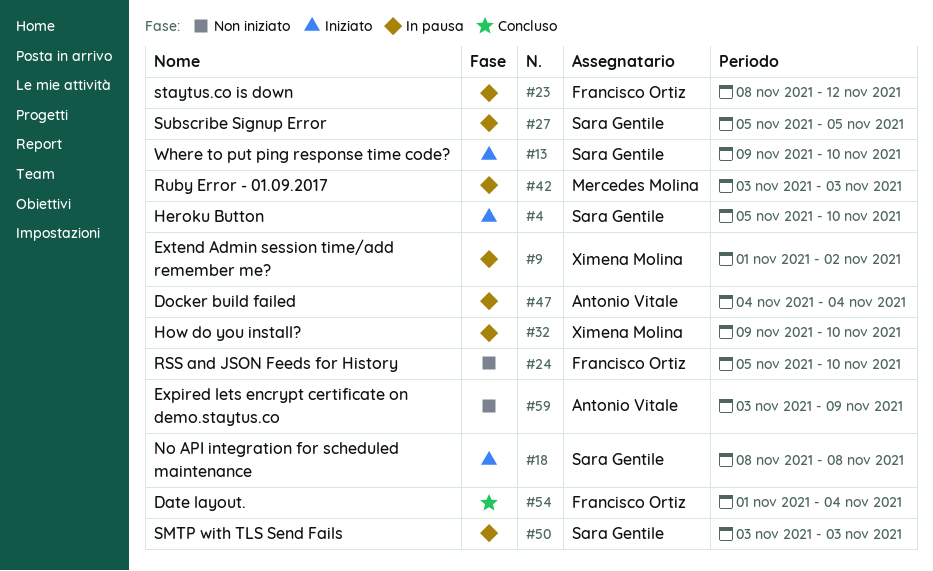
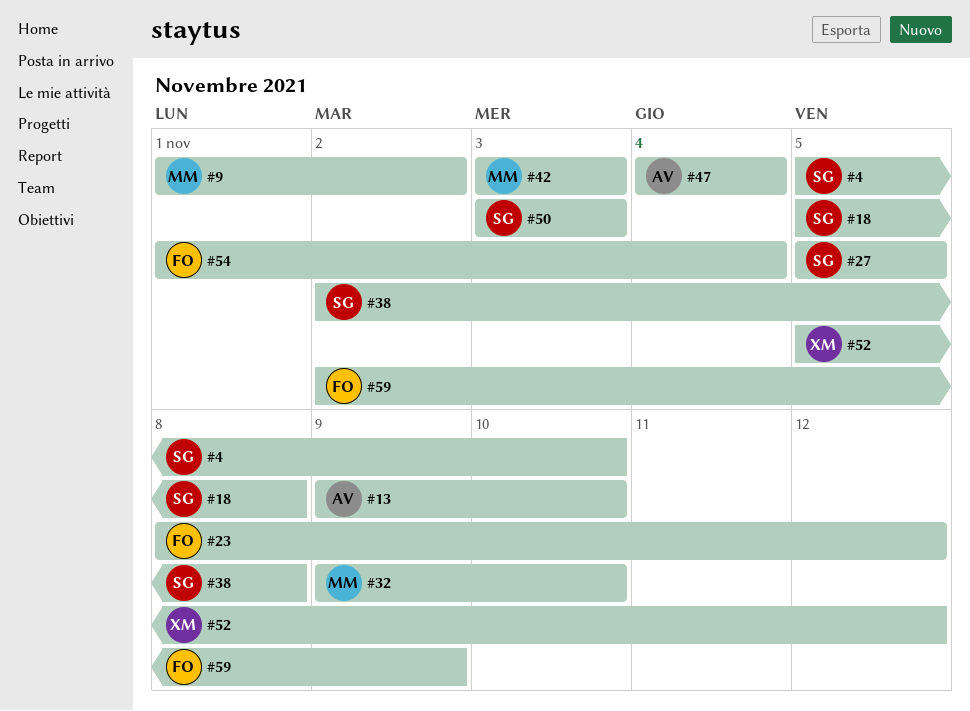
#9, owner: Ximena Molina -> Mercedes Molina
#13, owner: Sara Gentile -> Antonio Vitale
#18, start: Nov 8 -> Nov 5
#24: present -> none
#32, owner: Ximena Molina -> Mercedes Molina
#38: none -> present
#52: none -> present
#59, owner: Antonio Vitale -> Francisco Ortiz
#59, start: Nov 3 -> Nov 2

